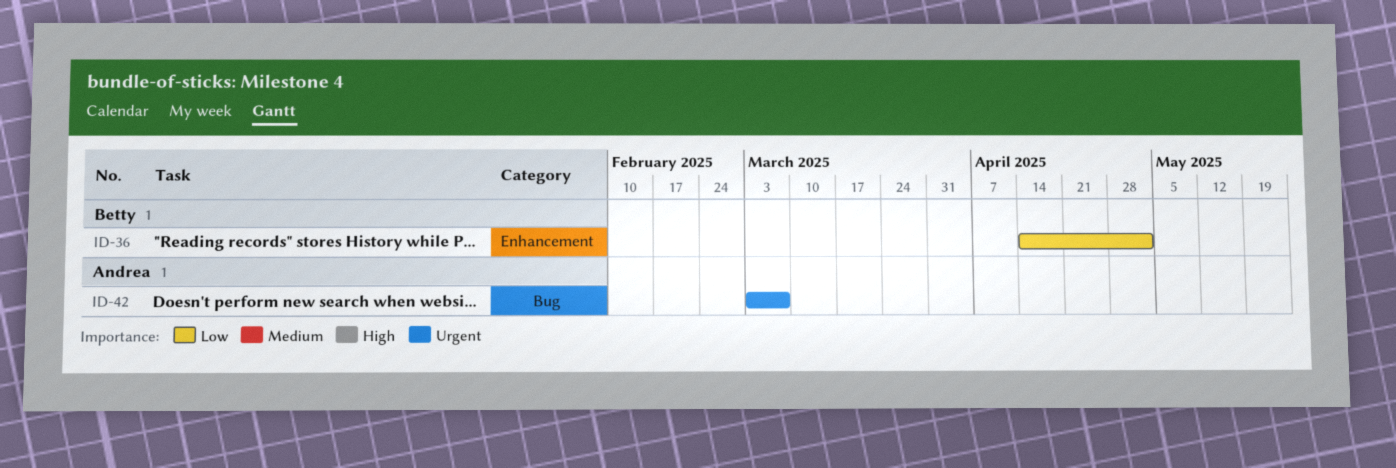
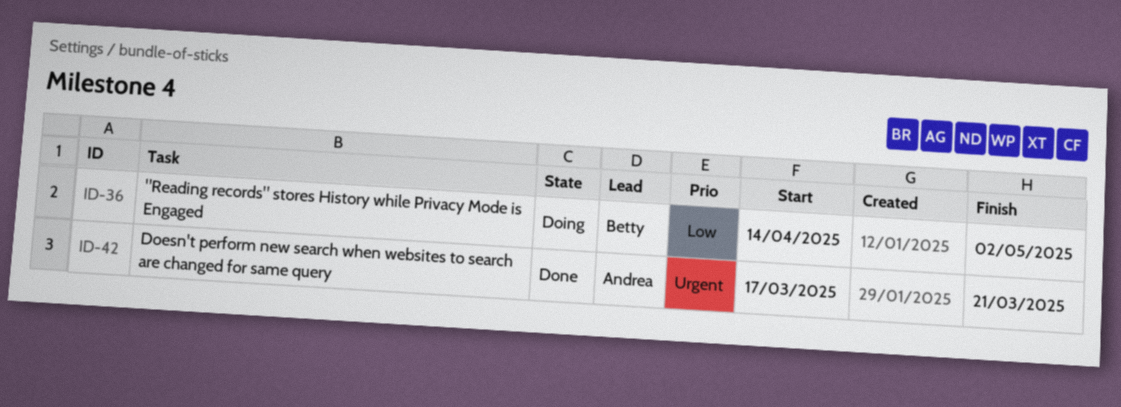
ID-42, start: Mar 3 -> Mar 17
ID-42, due: Mar 7 -> Mar 21

